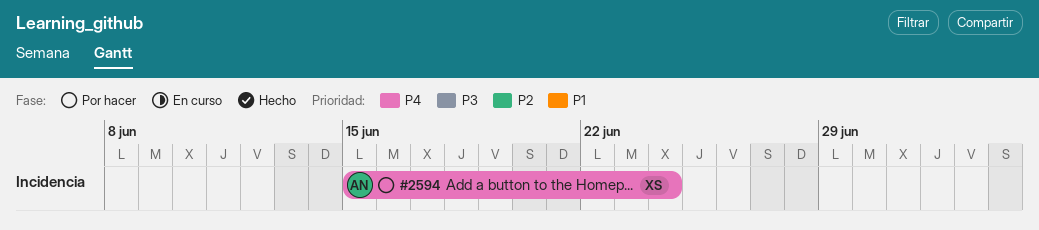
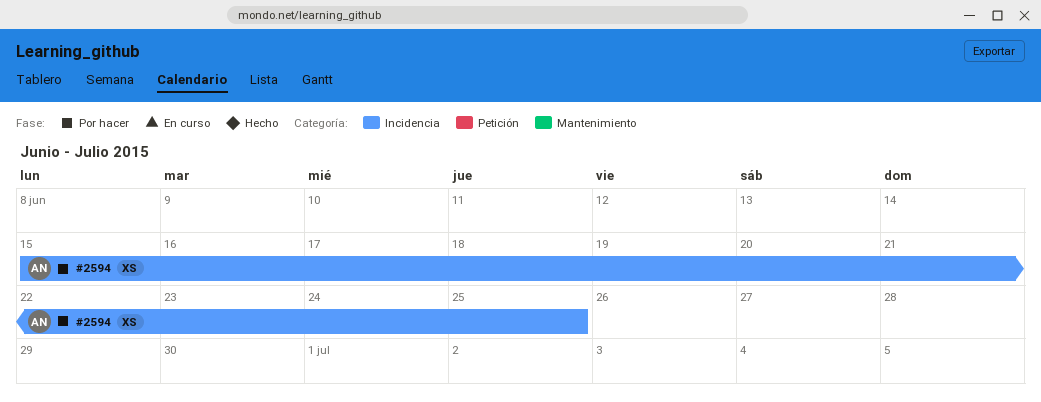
#2594, due: Jun 24 -> Jun 25

